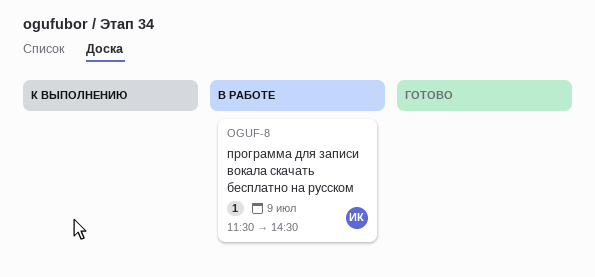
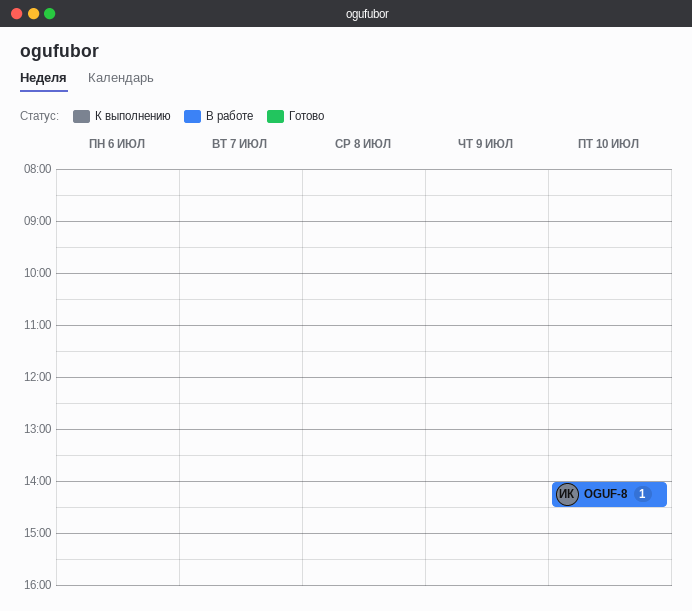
OGUF-8, day: Jul 9 -> Jul 10
OGUF-8, begins: 11:30 -> 14:00

